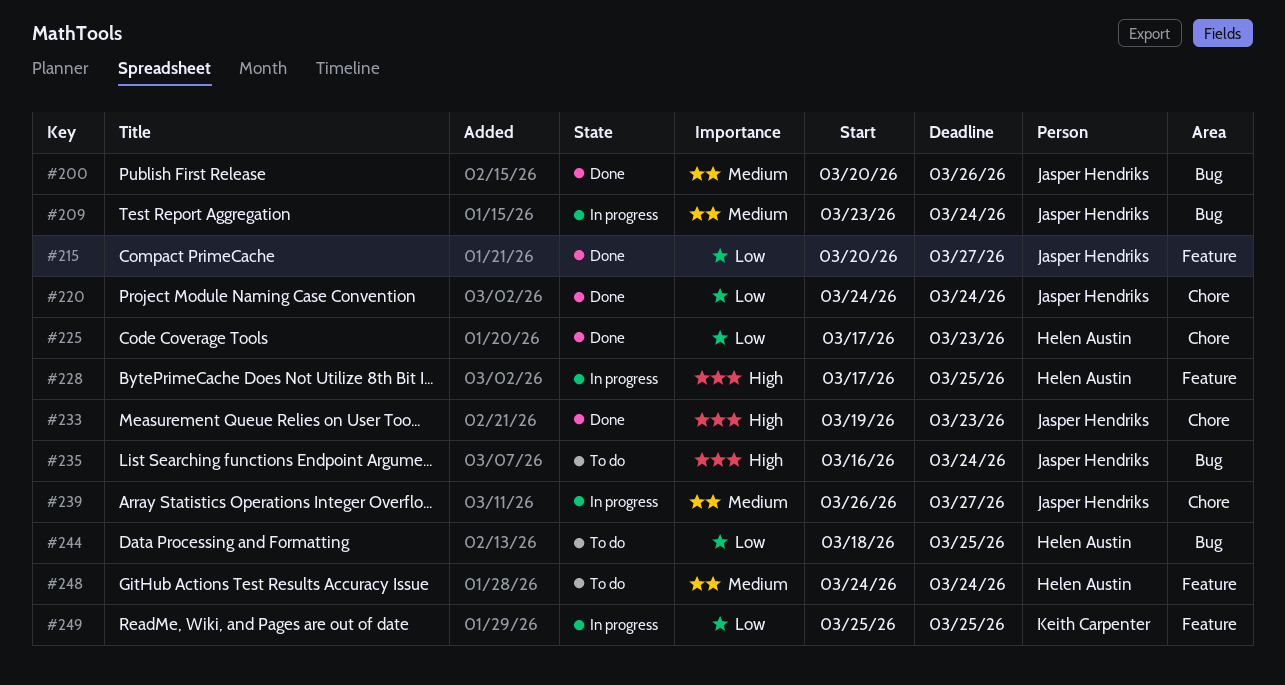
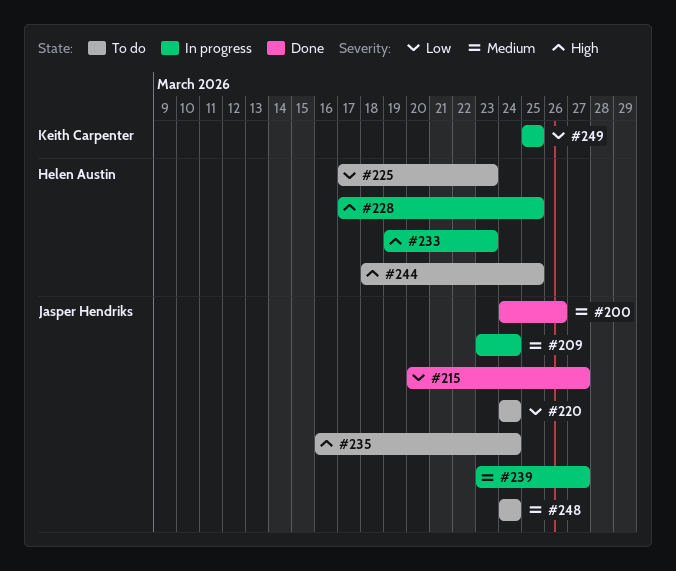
#200, start: Mar 20 -> Mar 24
#220, status: Done -> To do
#225, status: Done -> To do
#233, status: Done -> In progress
#233, owner: Jasper Hendriks -> Helen Austin
#239, start: Mar 26 -> Mar 23
#244, priority: Low -> High
#248, owner: Helen Austin -> Jasper Hendriks

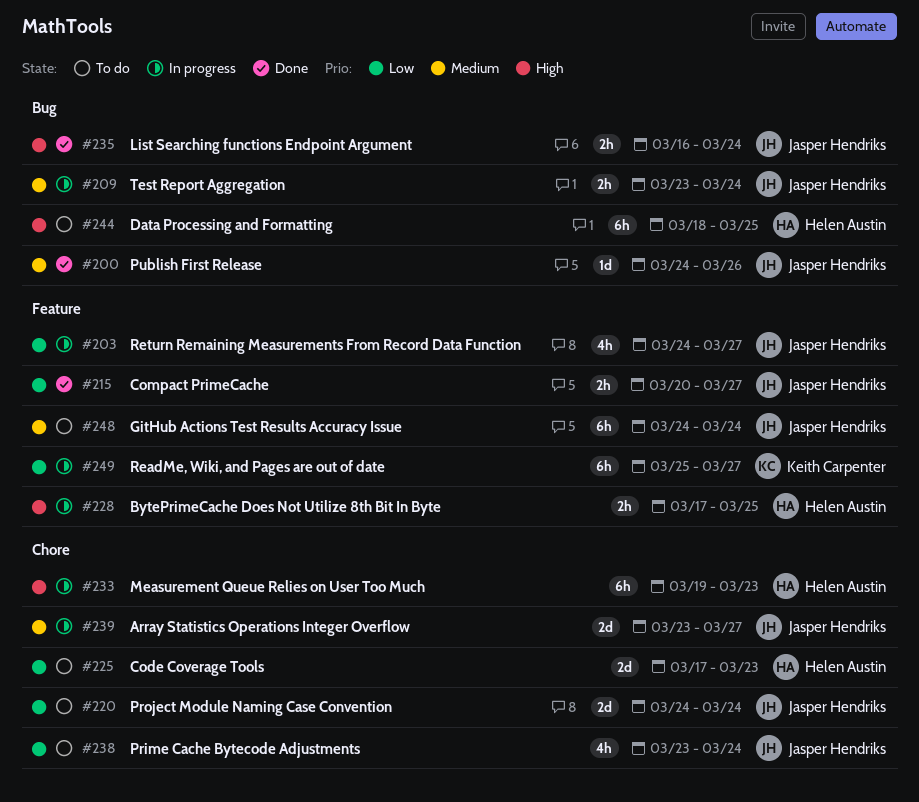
#203: none -> present
#235, status: To do -> Done
#238: none -> present
#249, due: Mar 25 -> Mar 27

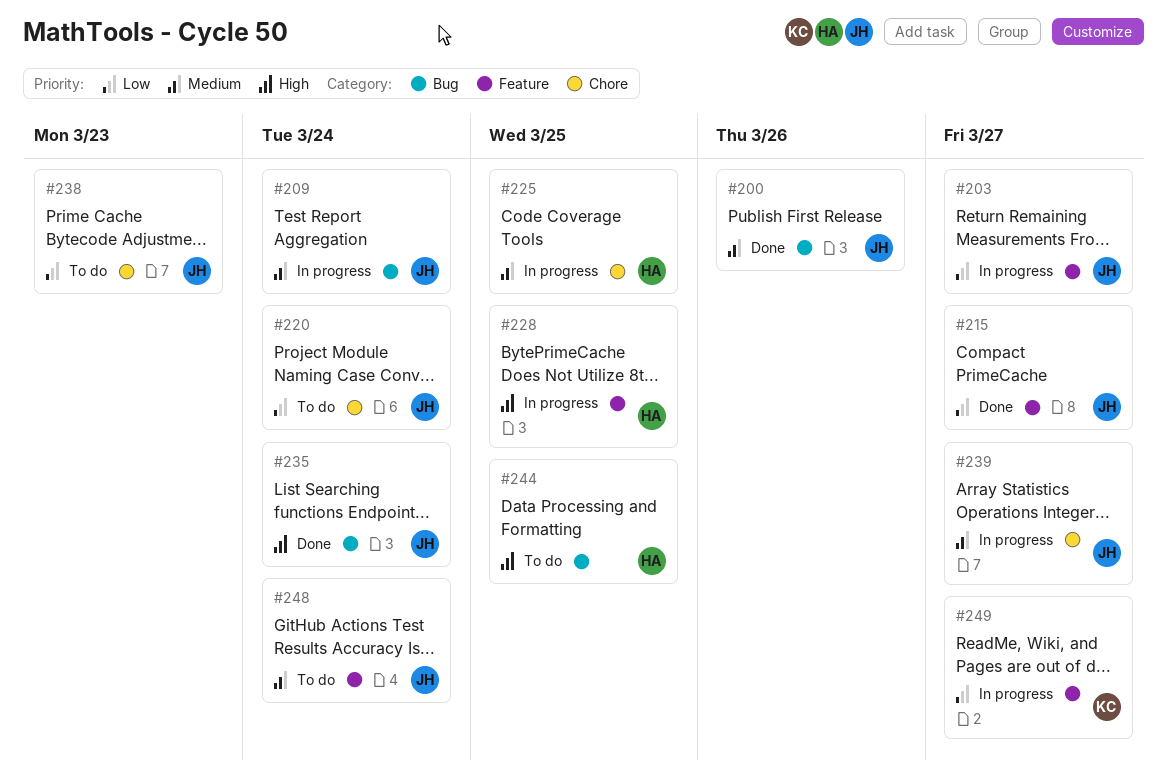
#225, status: To do -> In progress
#225, priority: Low -> Medium
#225, due: Mar 23 -> Mar 25
#233: present -> none
#238, due: Mar 24 -> Mar 23

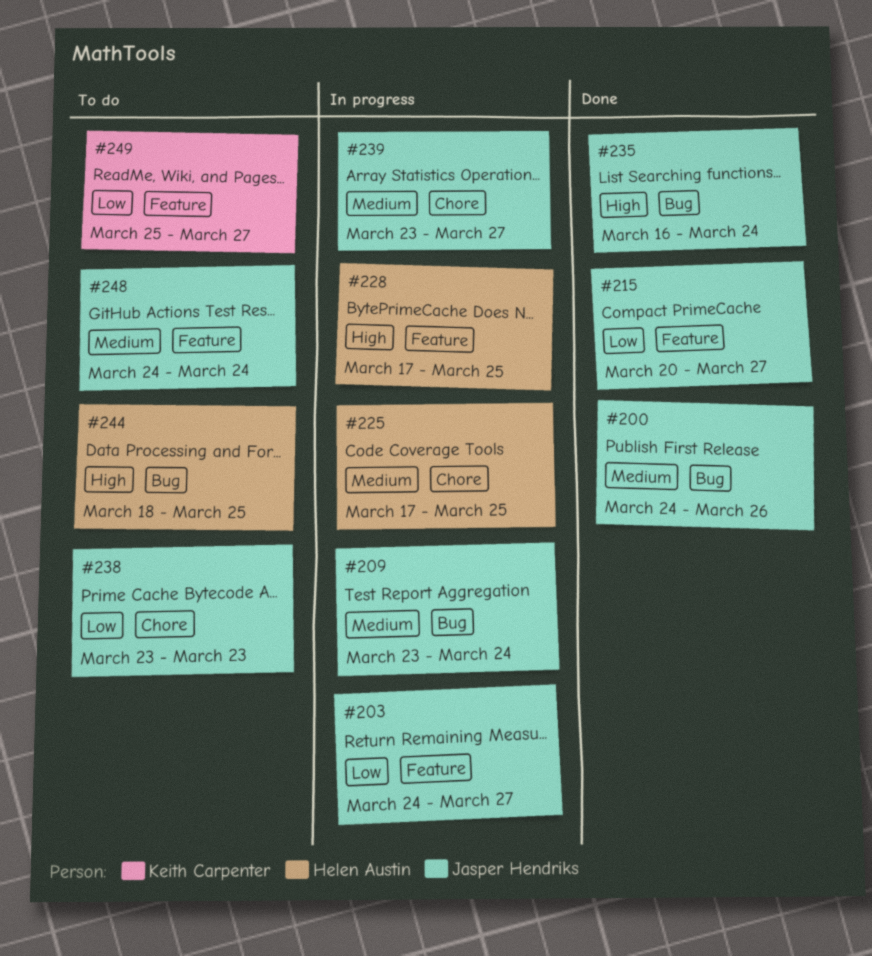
#220: present -> none
#249, status: In progress -> To do

